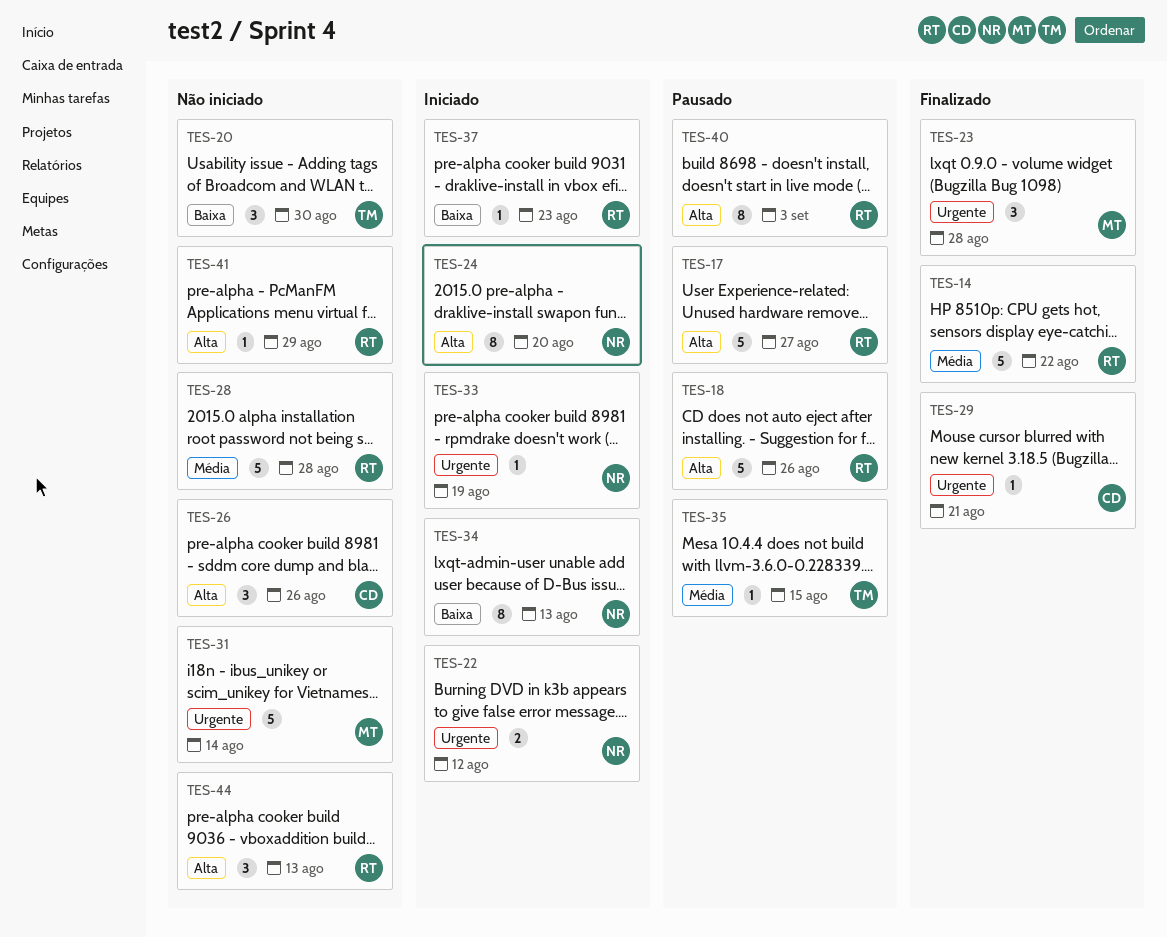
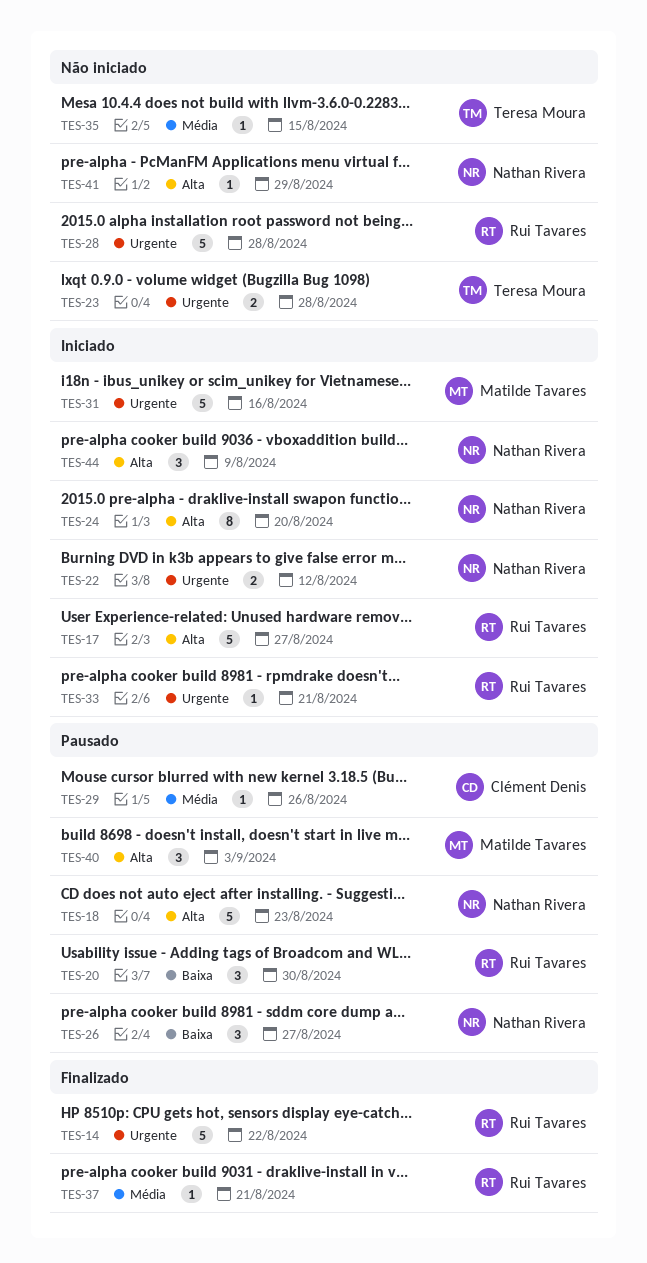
TES-14, priority: Média -> Urgente
TES-17, status: Pausado -> Iniciado
TES-18, owner: Rui Tavares -> Nathan Rivera
TES-18, due: Aug 26 -> Aug 23
TES-20, status: Não iniciado -> Pausado
TES-20, owner: Teresa Moura -> Rui Tavares
TES-23, status: Finalizado -> Não iniciado
TES-23, owner: Matilde Tavares -> Teresa Moura
TES-23, estimate: 3 -> 2
TES-26, status: Não iniciado -> Pausado
TES-26, owner: Clément Denis -> Nathan Rivera
TES-26, priority: Alta -> Baixa
TES-26, due: Aug 26 -> Aug 27
TES-28, priority: Média -> Urgente
TES-29, status: Finalizado -> Pausado
TES-29, priority: Urgente -> Média
TES-29, due: Aug 21 -> Aug 26
TES-31, status: Não iniciado -> Iniciado
TES-31, due: Aug 14 -> Aug 16
TES-33, owner: Nathan Rivera -> Rui Tavares
TES-33, due: Aug 19 -> Aug 21
TES-34: present -> none
TES-35, status: Pausado -> Não iniciado
TES-37, status: Iniciado -> Finalizado
TES-37, priority: Baixa -> Média
TES-37, due: Aug 23 -> Aug 21
TES-40, owner: Rui Tavares -> Matilde Tavares
TES-40, estimate: 8 -> 3
TES-41, owner: Rui Tavares -> Nathan Rivera
TES-44, status: Não iniciado -> Iniciado
TES-44, owner: Rui Tavares -> Nathan Rivera
TES-44, due: Aug 13 -> Aug 9

